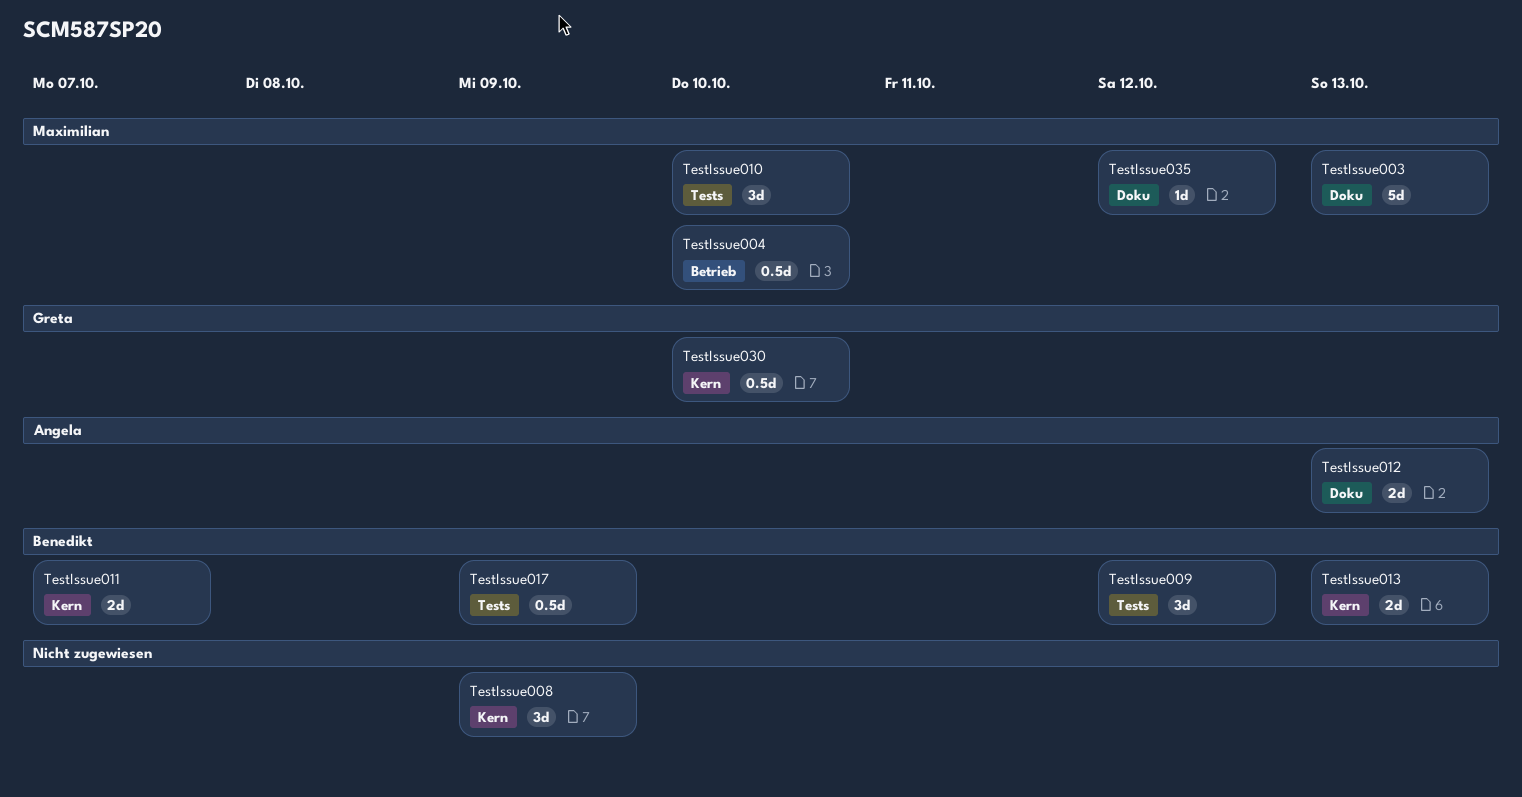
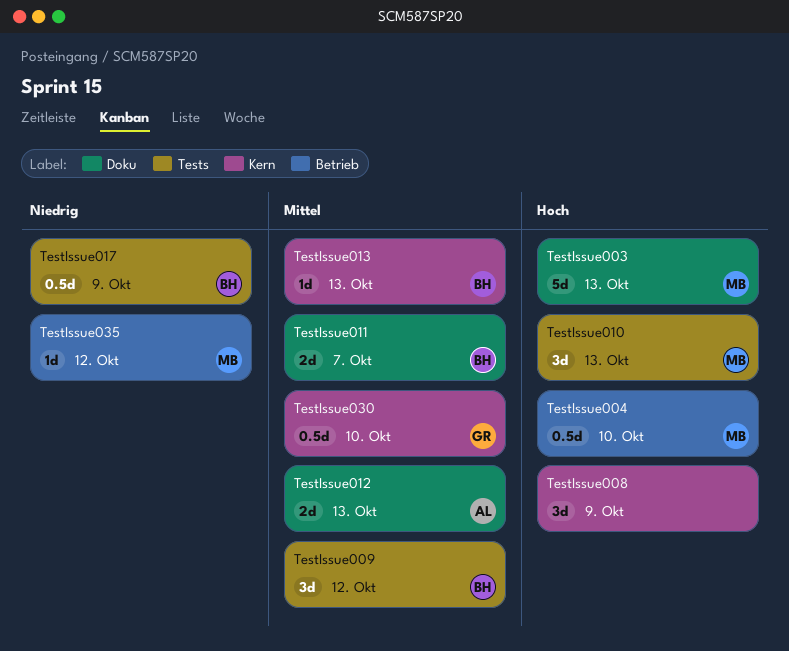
TestIssue010, due: Oct 10 -> Oct 13
TestIssue011, label: Kern -> Doku
TestIssue013, estimate: 2d -> 1d
TestIssue035, label: Doku -> Betrieb

